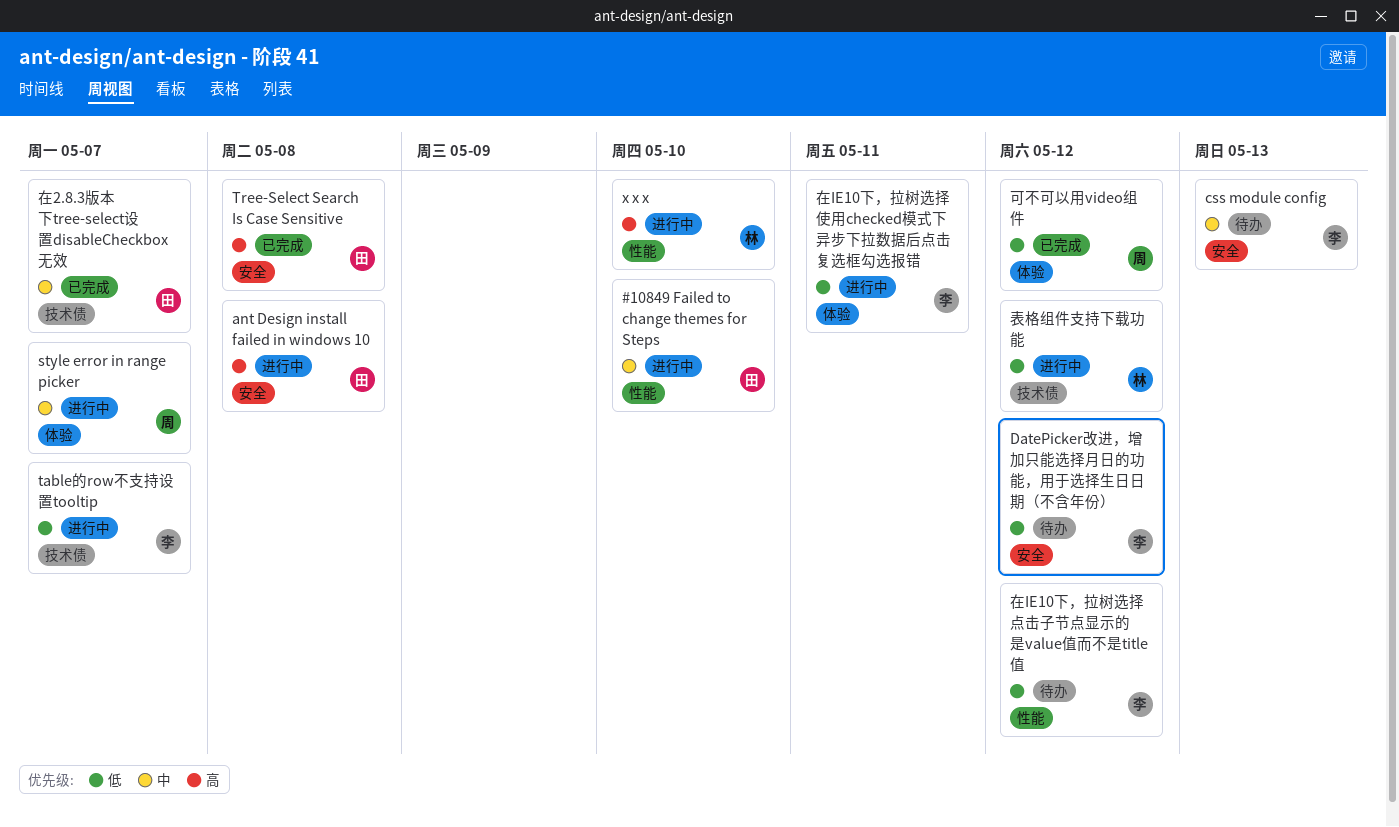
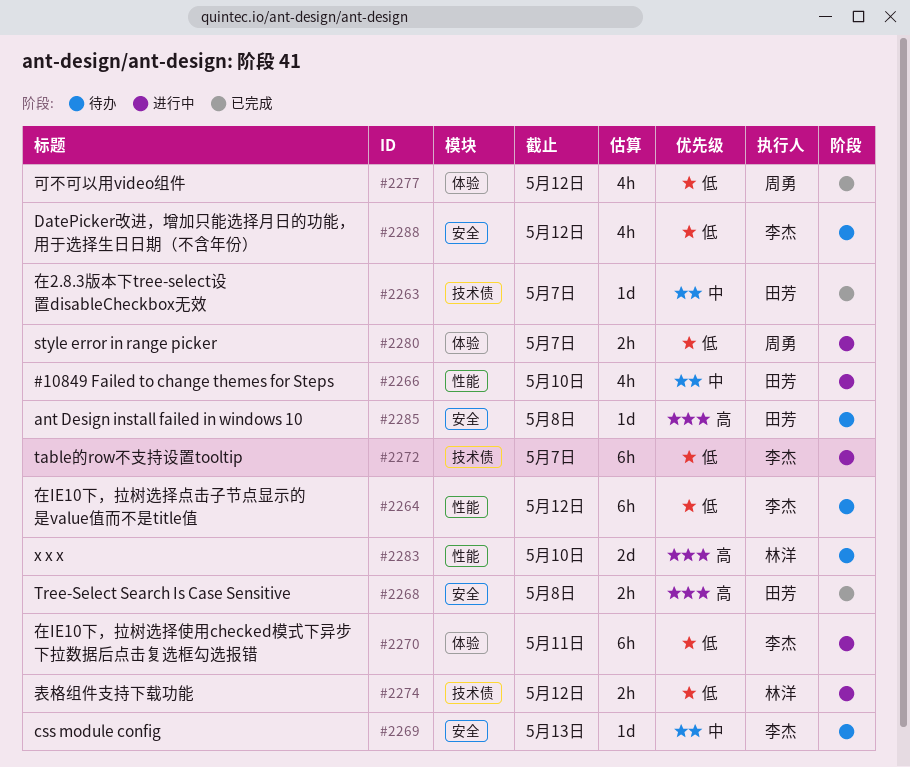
ant Design install failed in windows 10, status: 进行中 -> 待办
style error in range picker, priority: 中 -> 低
x x x, status: 进行中 -> 待办

